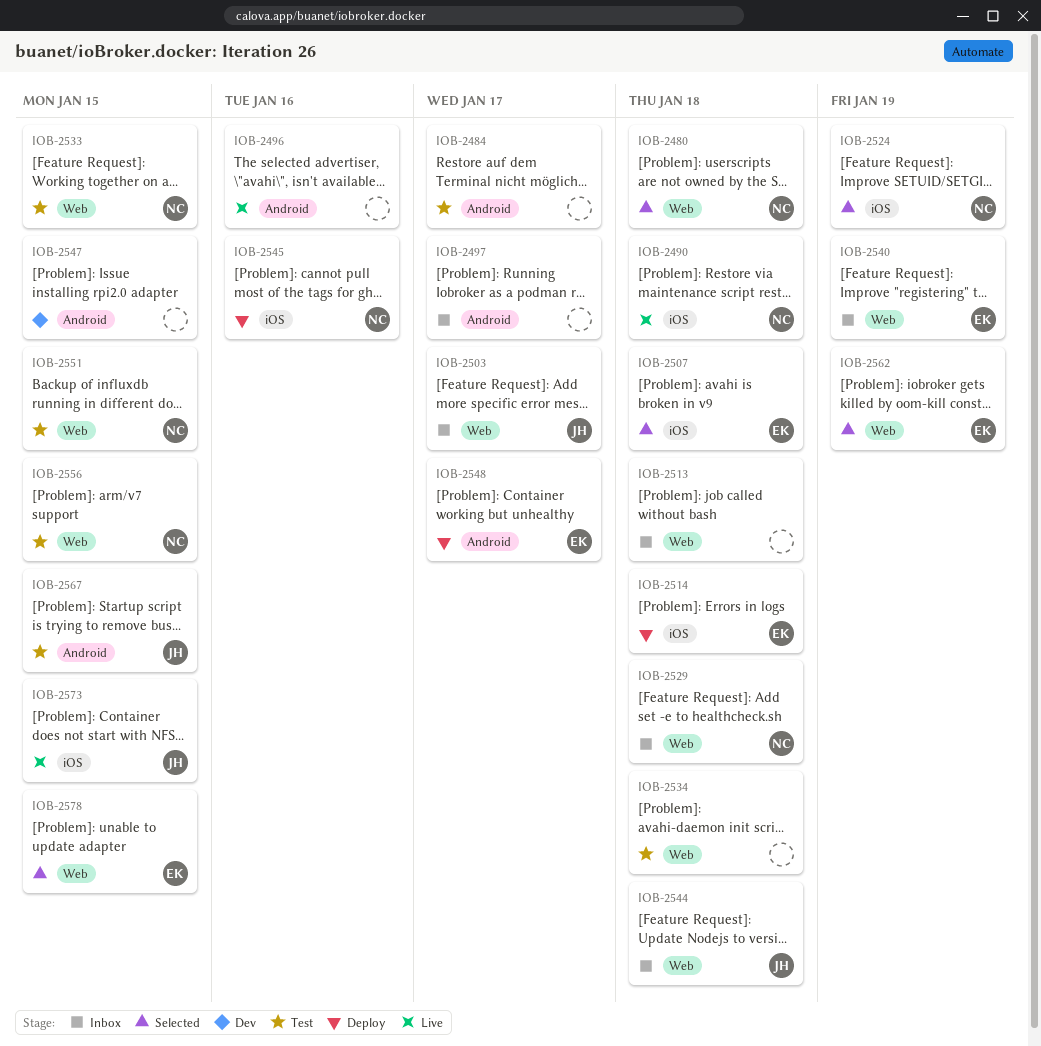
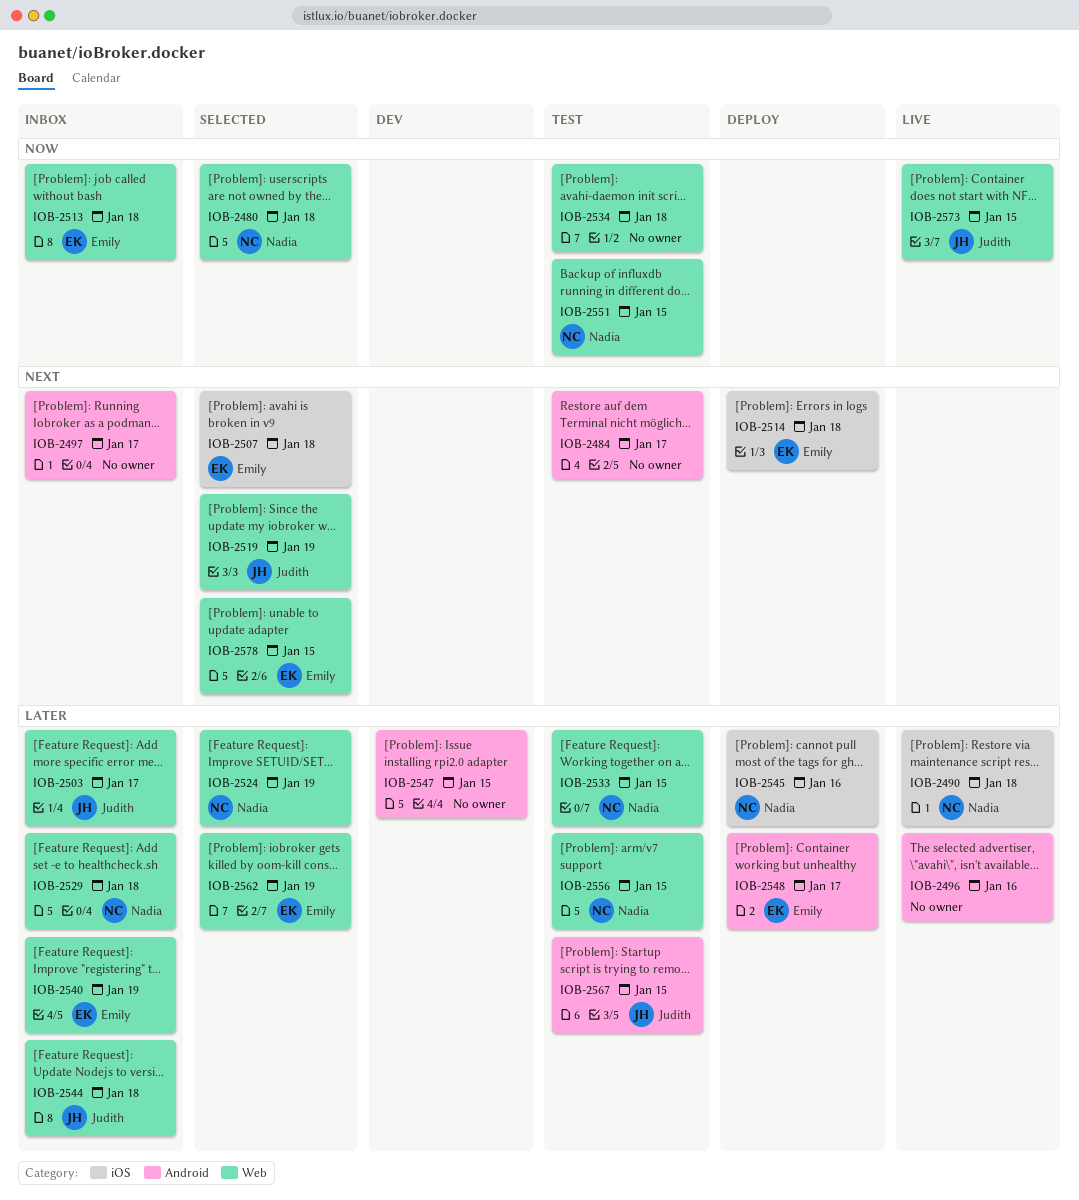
IOB-2513, owner: none -> Emily
IOB-2519: none -> present
IOB-2524, label: iOS -> Web
IOB-2573, label: iOS -> Web

